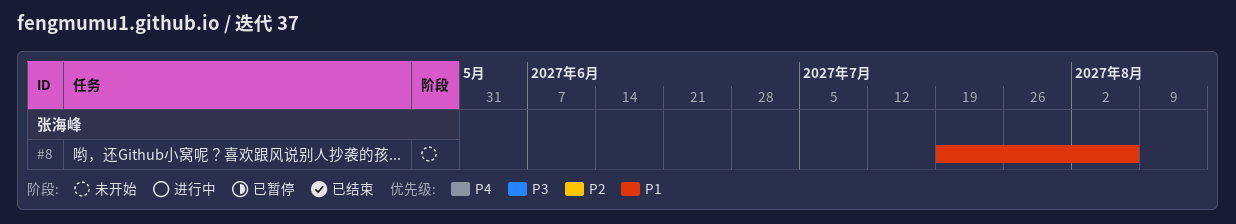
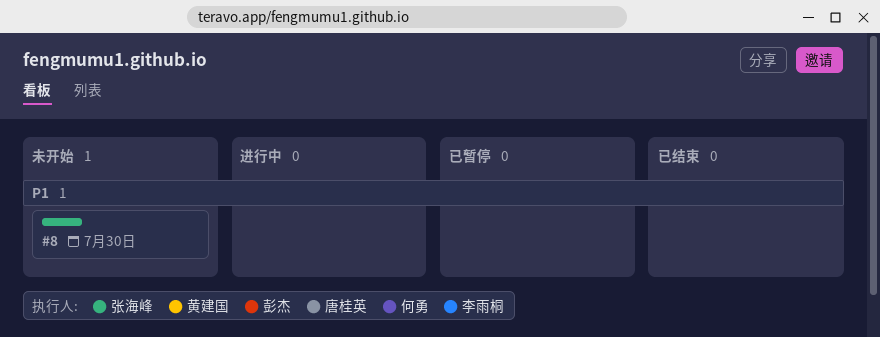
#8, due: Aug 6 -> Jul 30

